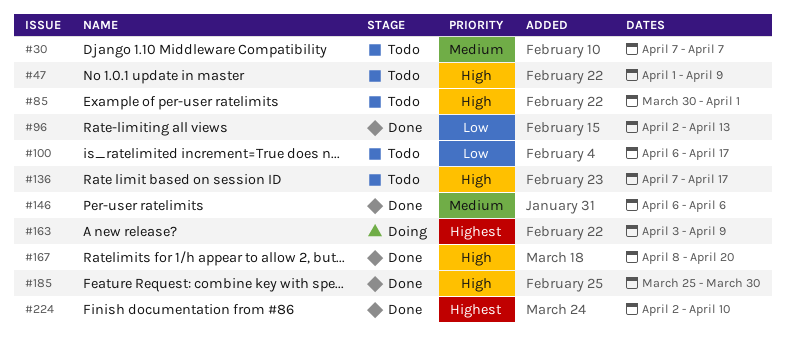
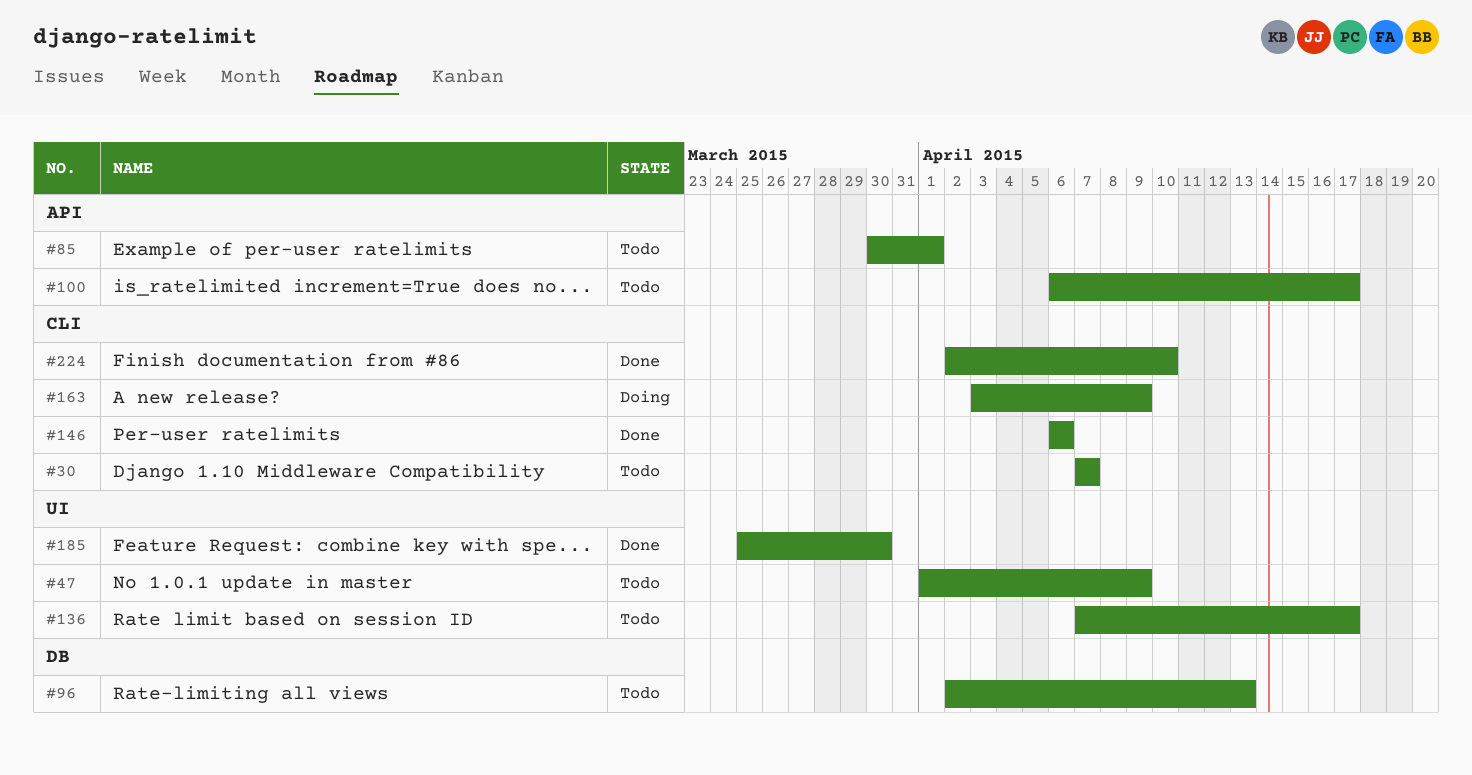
#96, status: Done -> Todo
#167: present -> none

